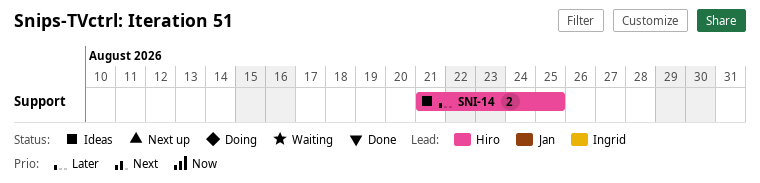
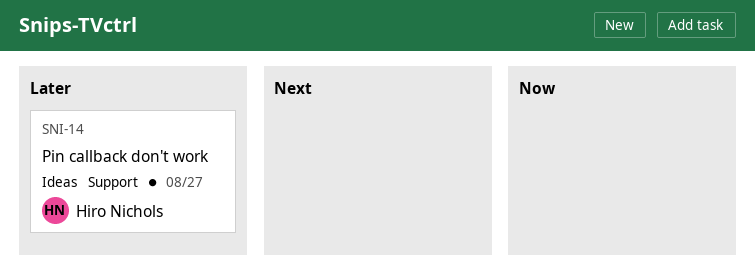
SNI-14, estimate: 2 -> 1
SNI-14, due: Aug 25 -> Aug 27

